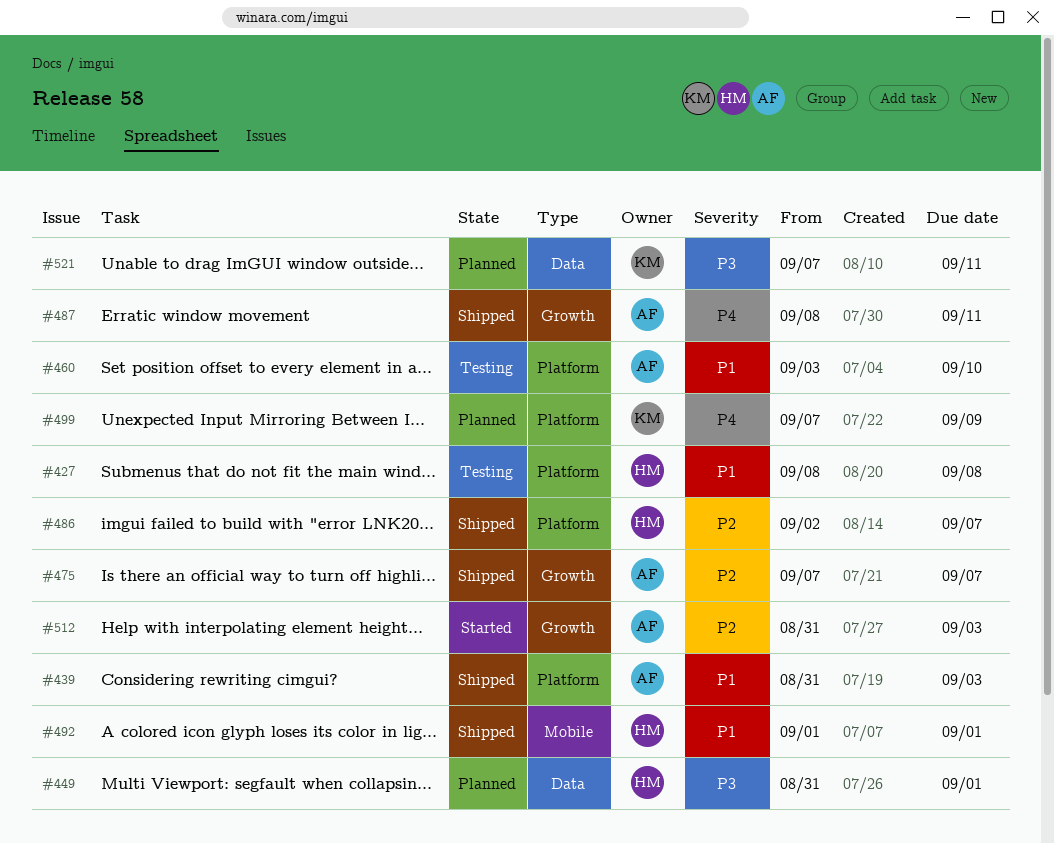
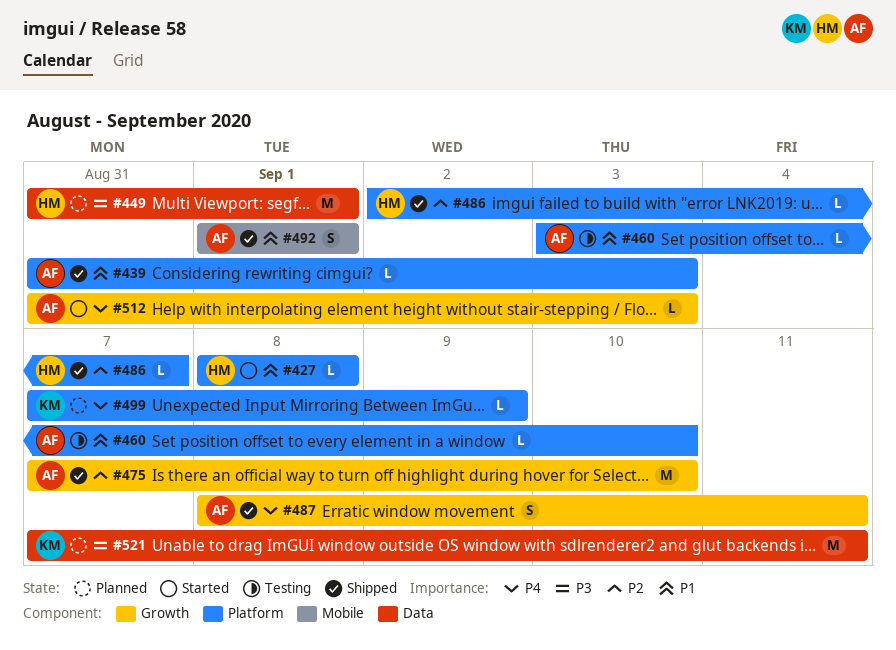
#427, status: Testing -> Started
#475, due: Sep 7 -> Sep 10
#492, owner: HM -> AF
#512, priority: P2 -> P4

